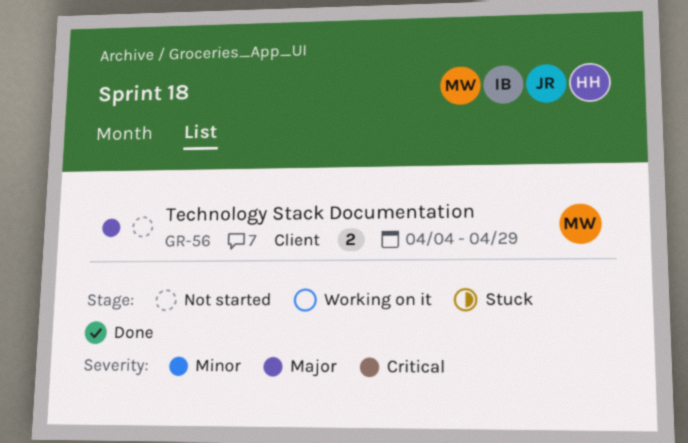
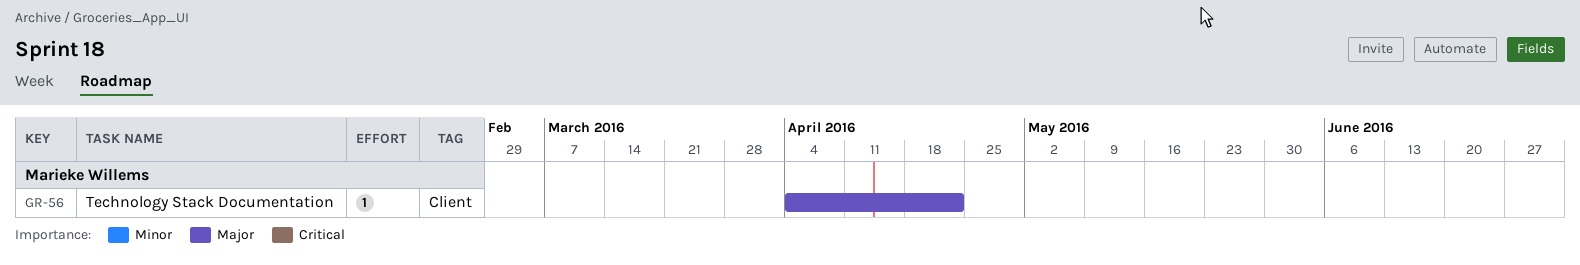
GR-56, estimate: 2 -> 1
GR-56, due: Apr 29 -> Apr 22

